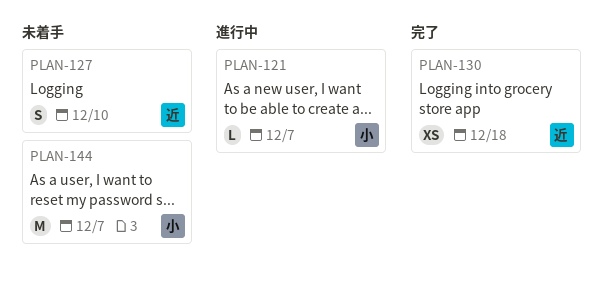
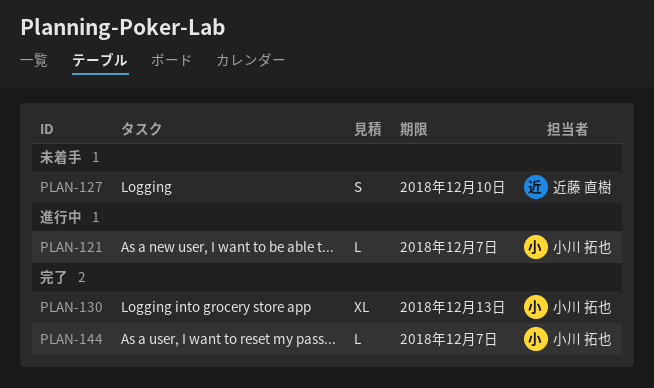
PLAN-130, owner: 近藤 直樹 -> 小川 拓也
PLAN-130, estimate: XS -> XL
PLAN-130, due: Dec 18 -> Dec 13
PLAN-144, status: 未着手 -> 完了
PLAN-144, estimate: M -> L

